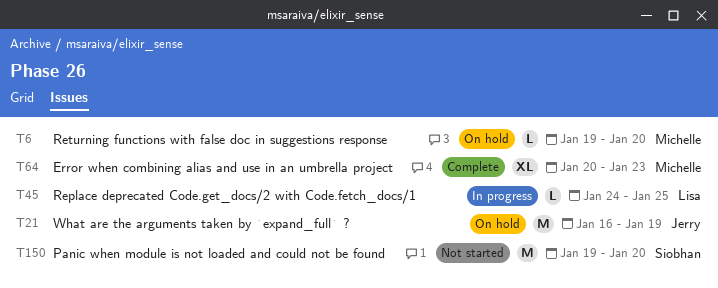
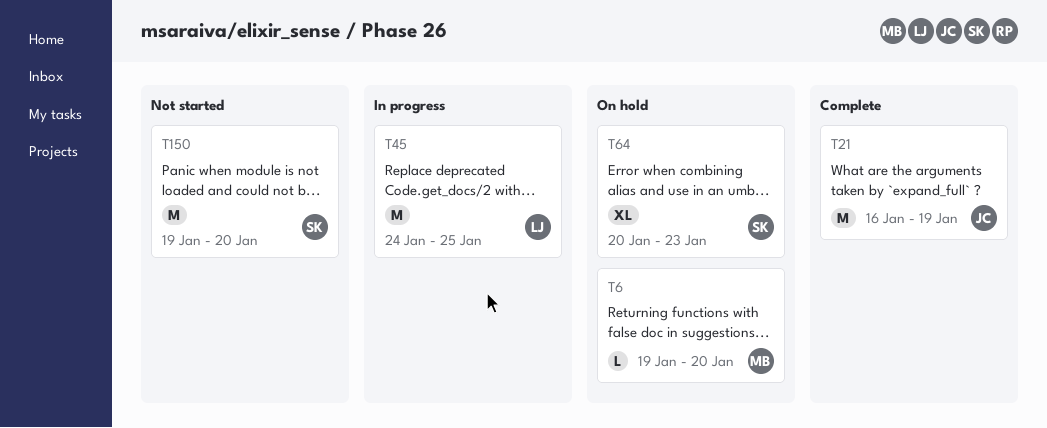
T21, status: On hold -> Complete
T45, estimate: L -> M
T64, status: Complete -> On hold
T64, owner: Michelle -> Siobhan

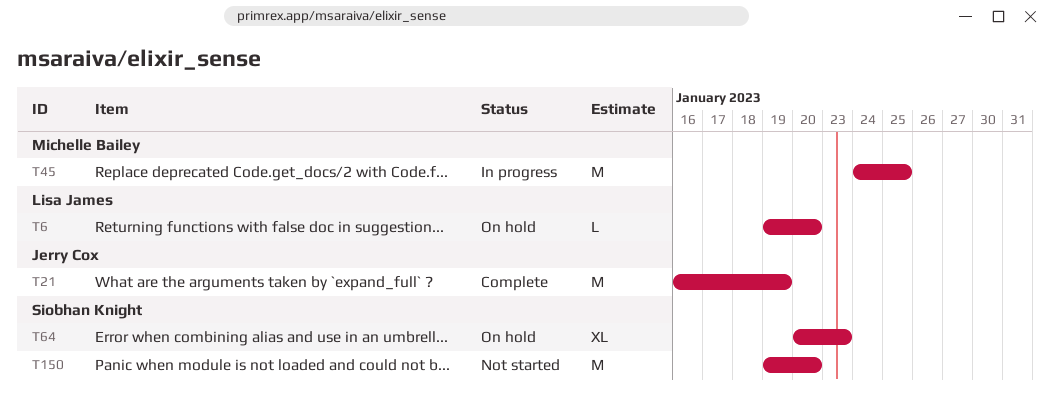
T6, owner: Michelle Bailey -> Lisa James
T45, owner: Lisa James -> Michelle Bailey

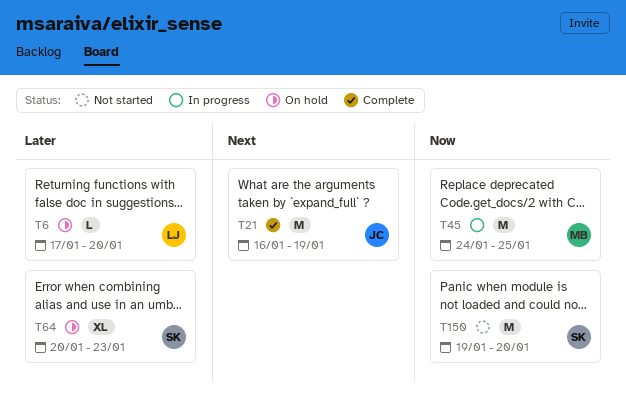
T6, start: Jan 19 -> Jan 17

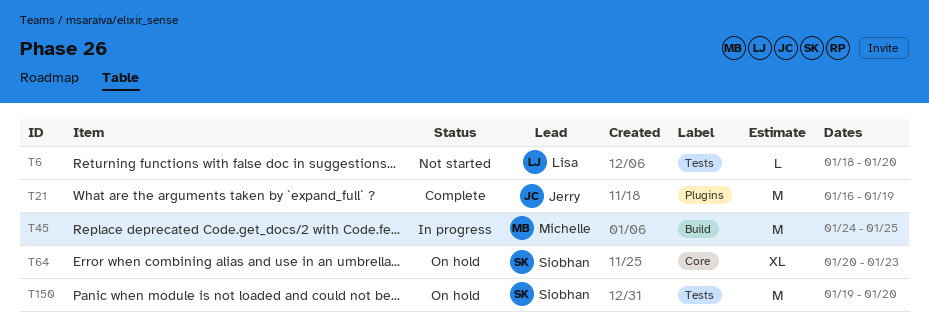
T6, status: On hold -> Not started
T6, start: Jan 17 -> Jan 18
T150, status: Not started -> On hold

